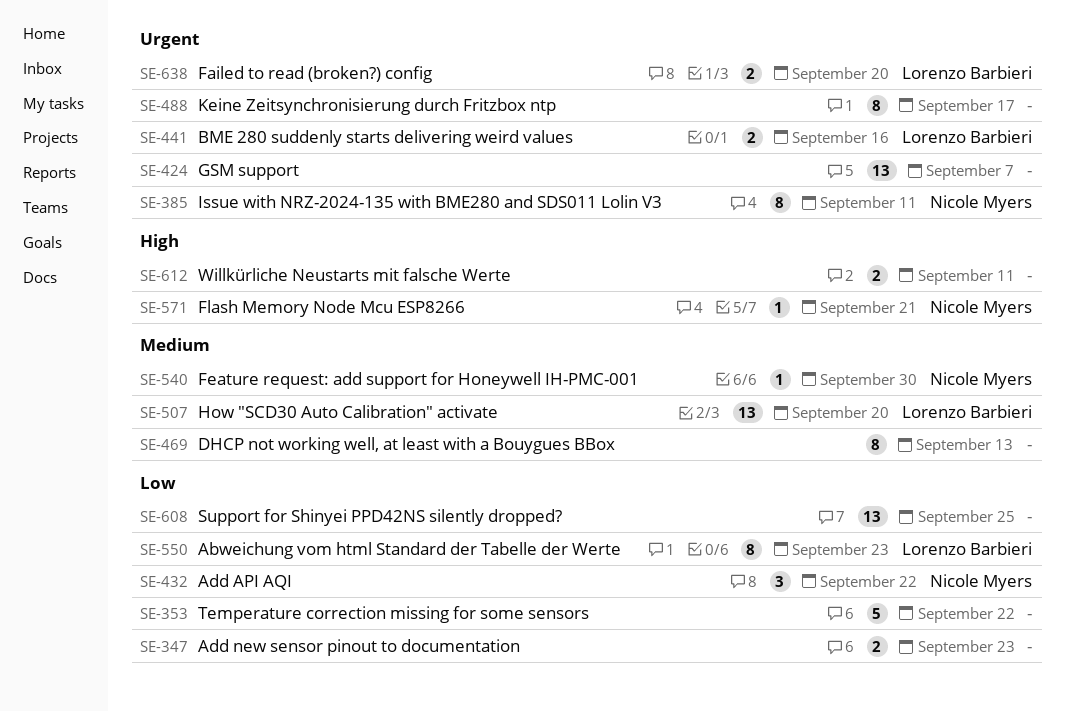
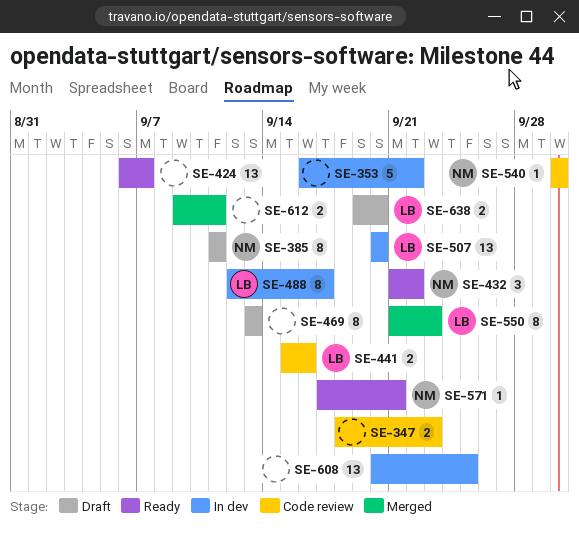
SE-488, owner: none -> Lorenzo Barbieri

